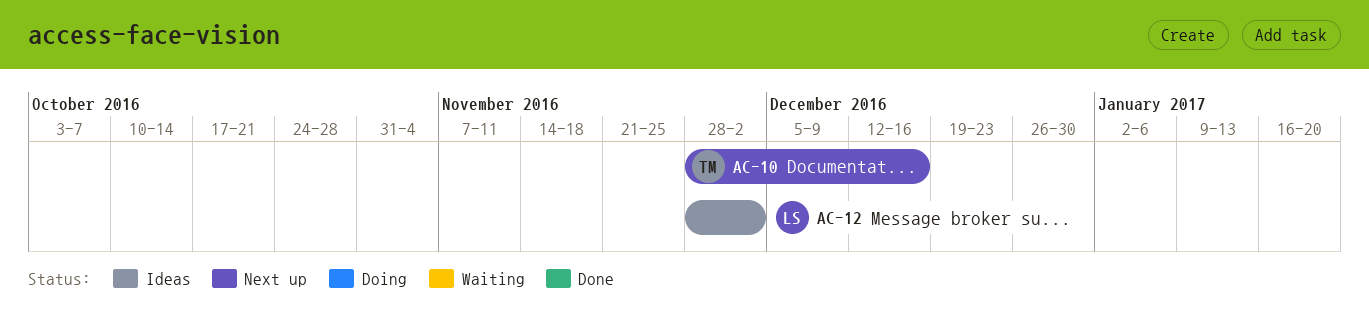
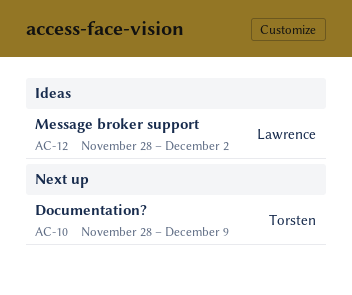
AC-10, due: Dec 16 -> Dec 9

